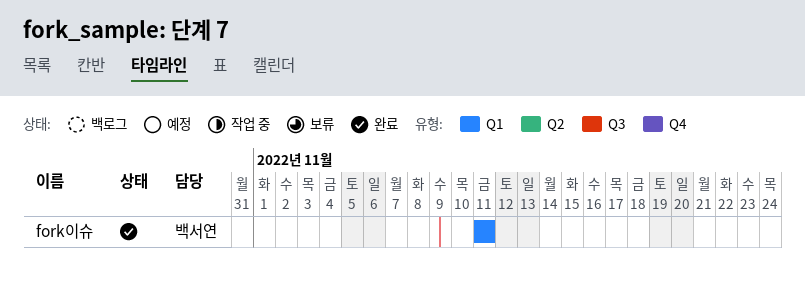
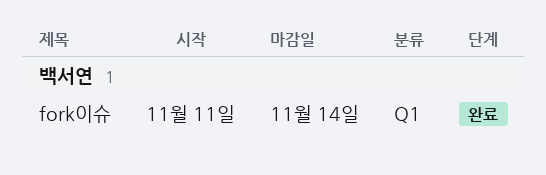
fork이슈, due: Nov 11 -> Nov 14

